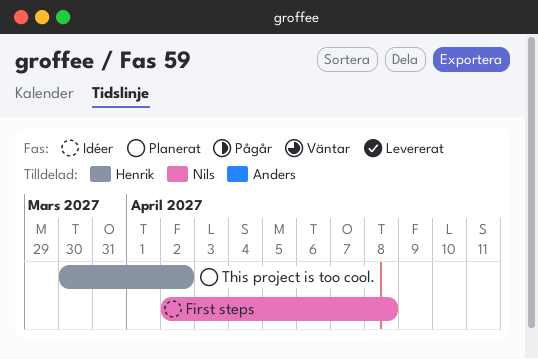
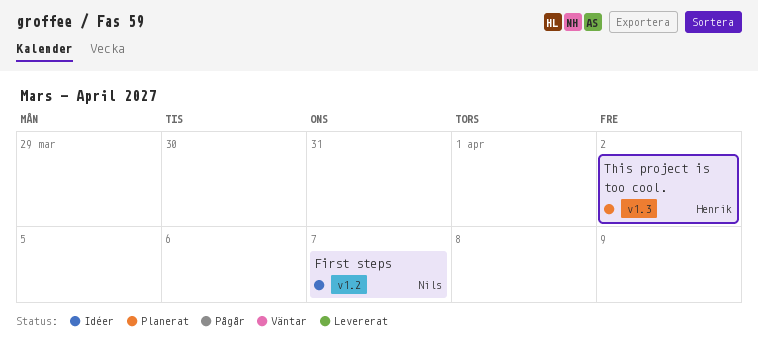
First steps, due: Apr 8 -> Apr 7

